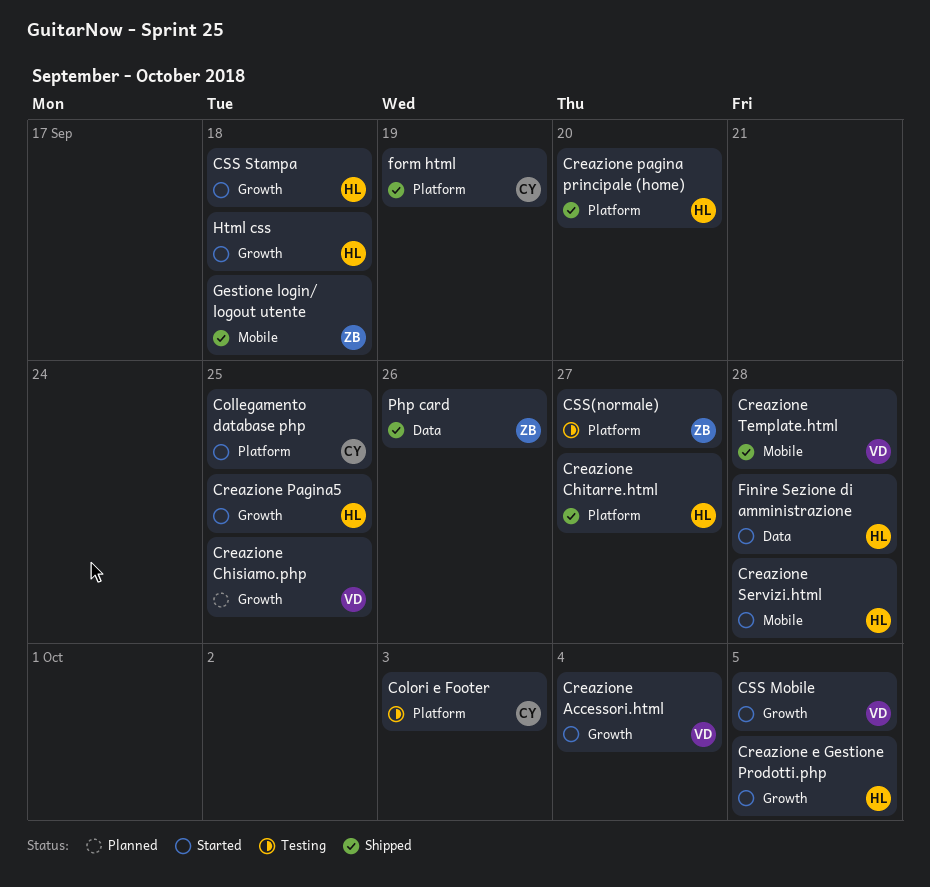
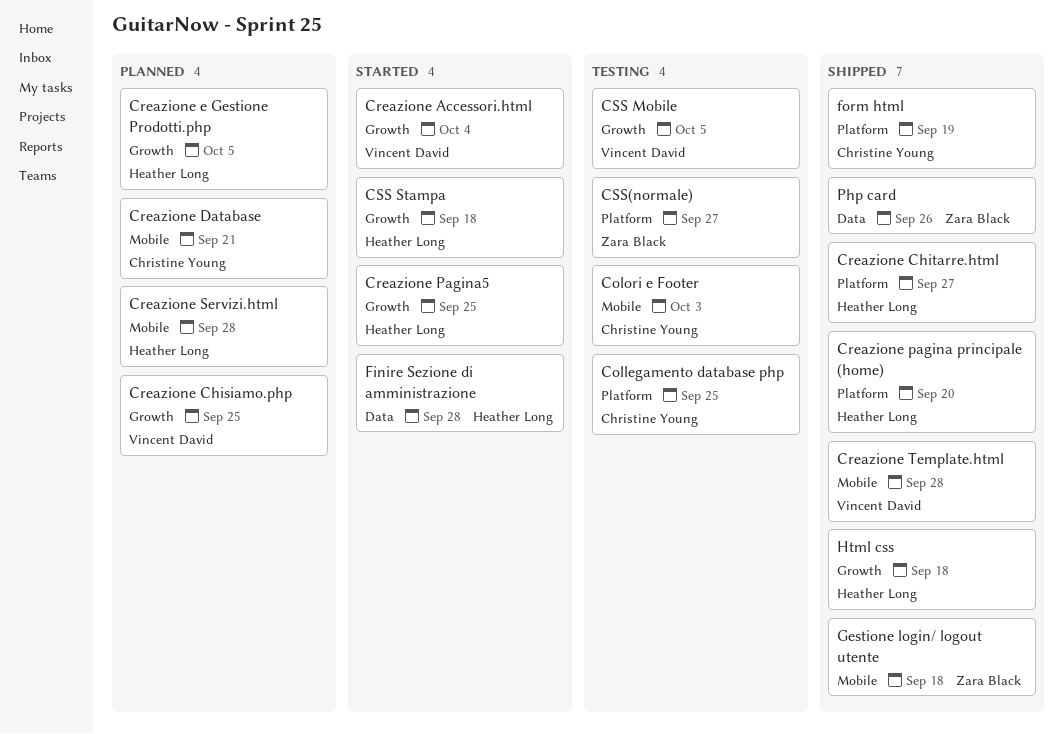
Collegamento database php, status: Started -> Testing
Colori e Footer, label: Platform -> Mobile
Creazione Database: none -> present
Creazione e Gestione Prodotti.php, status: Started -> Planned
Creazione Servizi.html, status: Started -> Planned
CSS Mobile, status: Started -> Testing
Html css, status: Started -> Shipped

